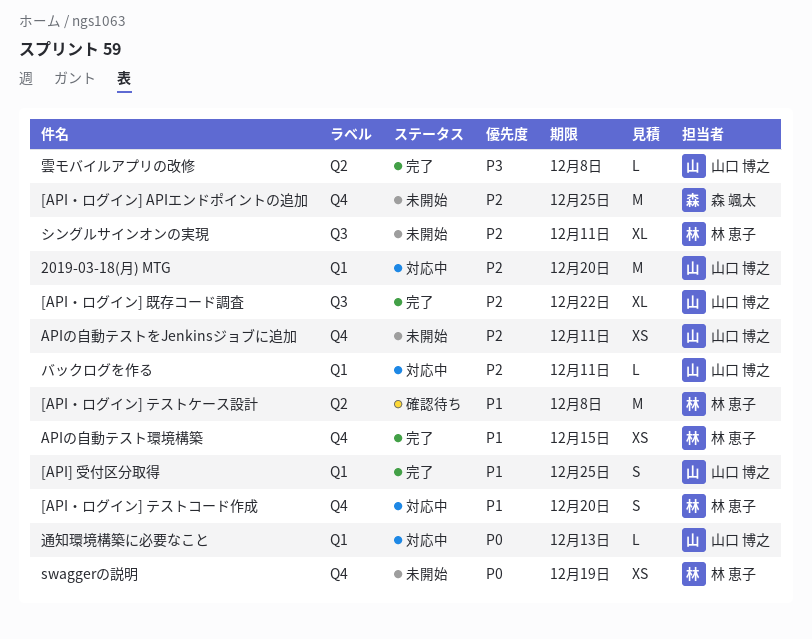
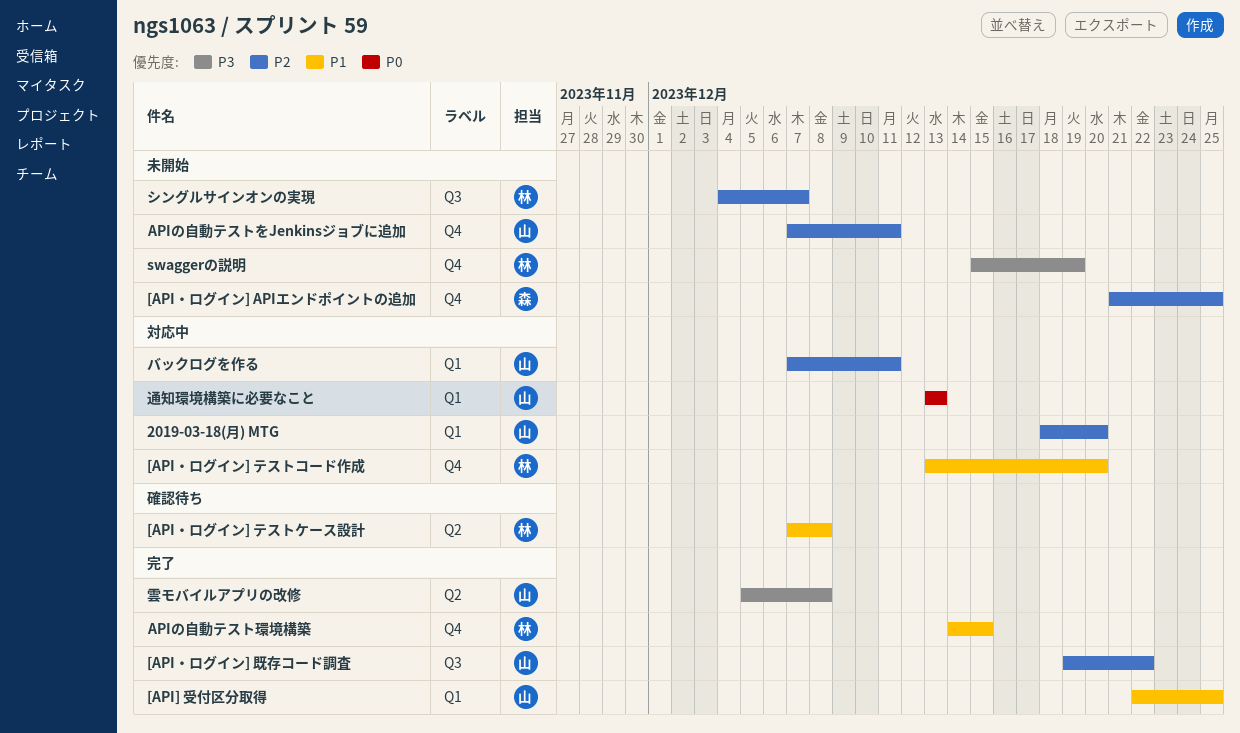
swaggerの説明, priority: P0 -> P3
シングルサインオンの実現, due: Dec 11 -> Dec 7

